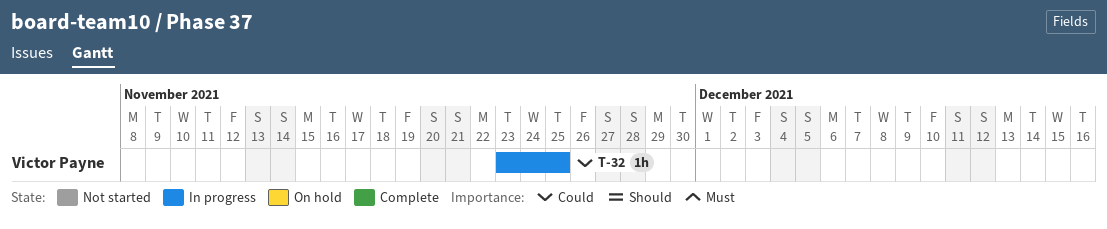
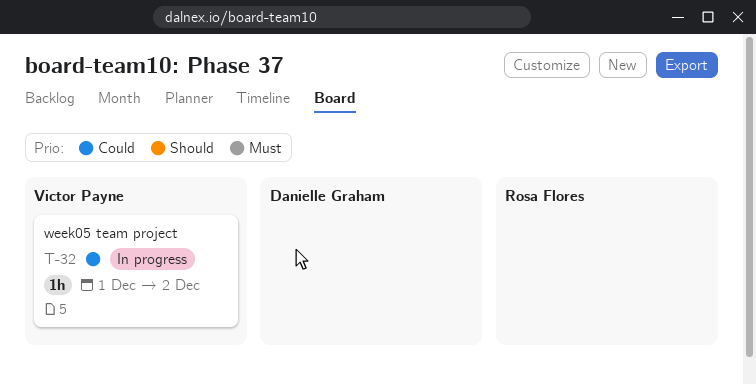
T-32, start: Nov 23 -> Dec 1
T-32, due: Nov 25 -> Dec 2

